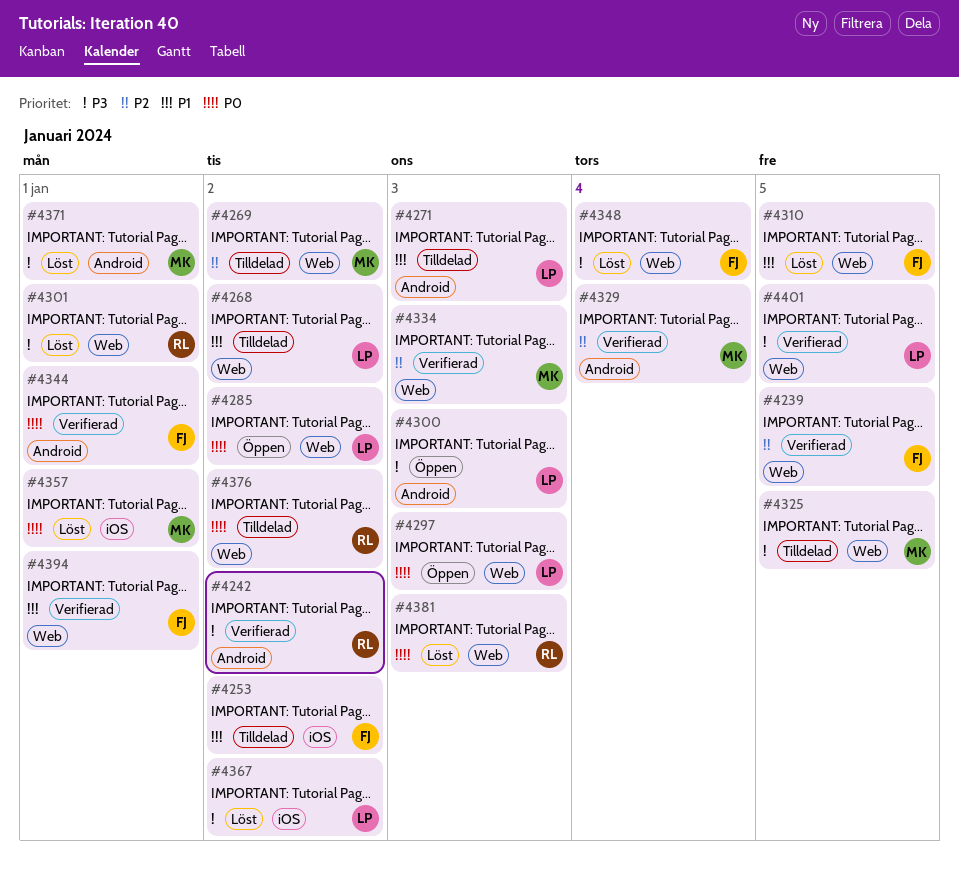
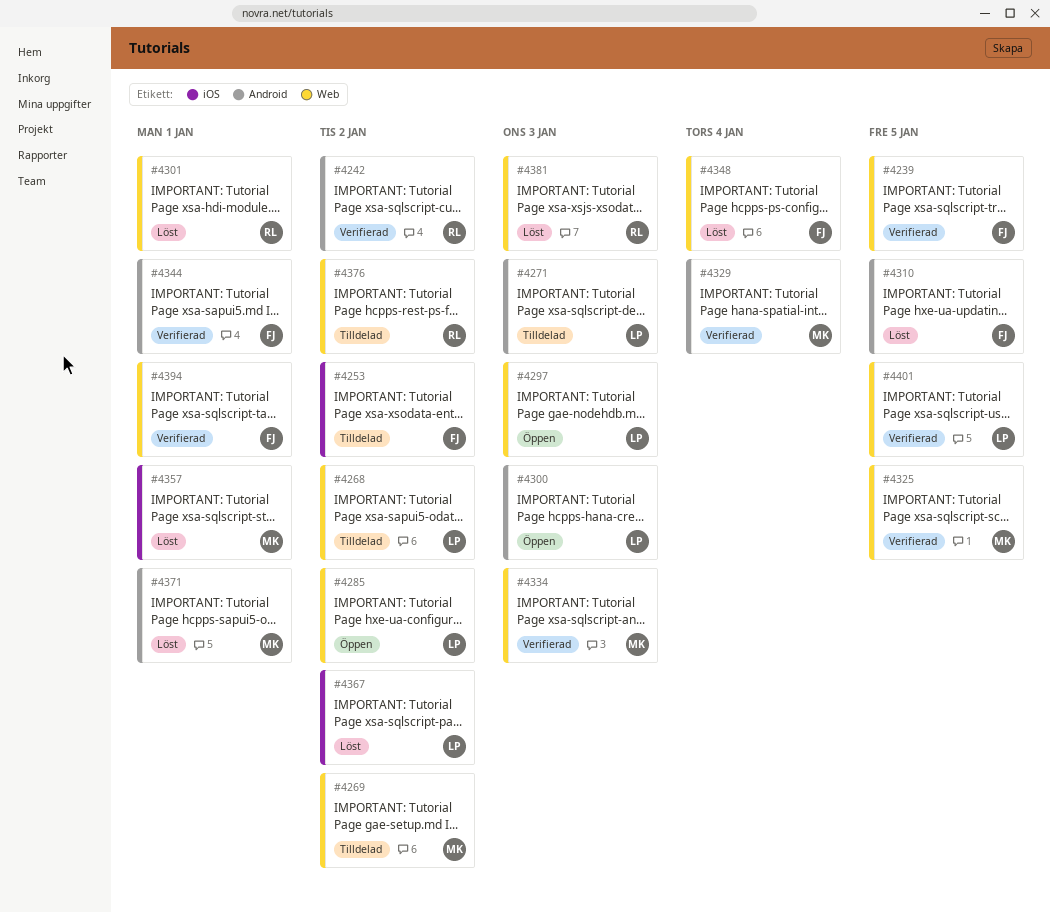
#4310, label: Web -> Android
#4325, status: Tilldelad -> Verifierad

